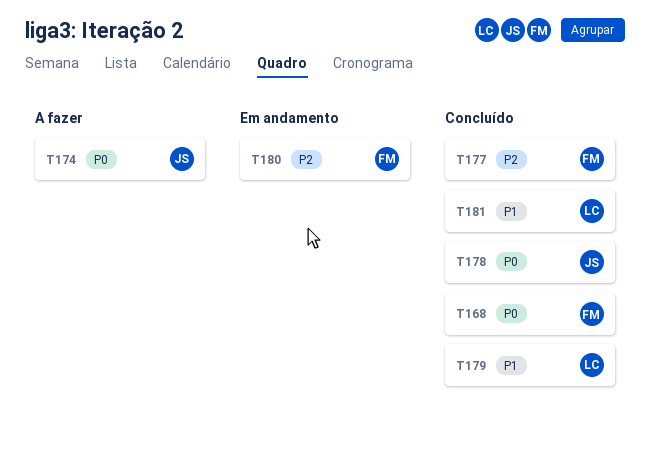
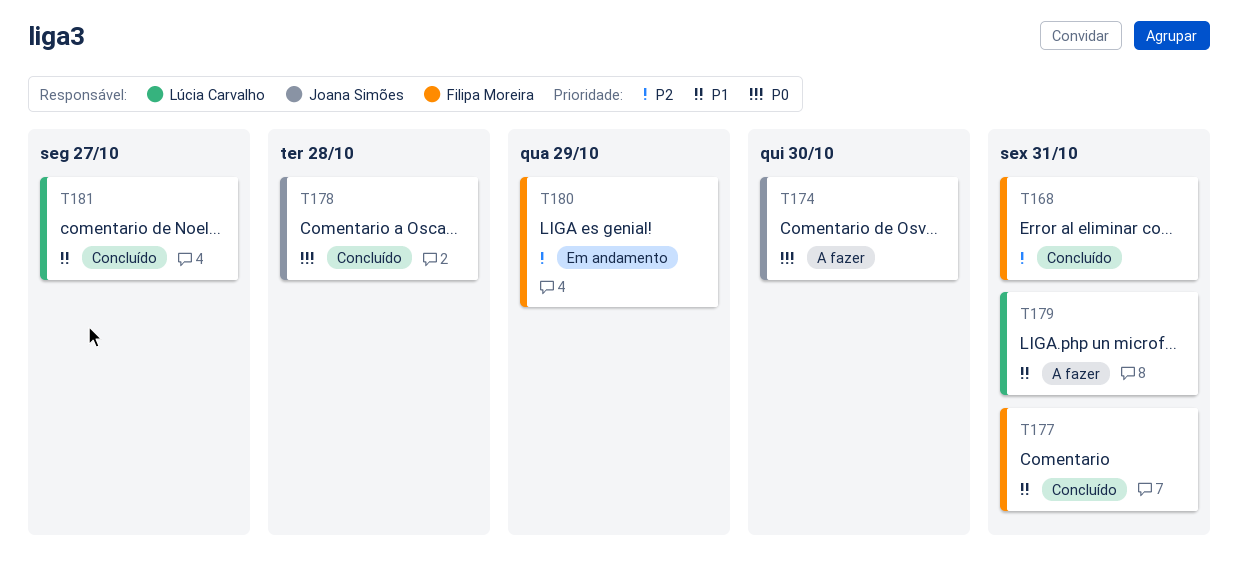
T168, priority: P0 -> P2
T177, priority: P2 -> P1
T179, status: Concluído -> A fazer

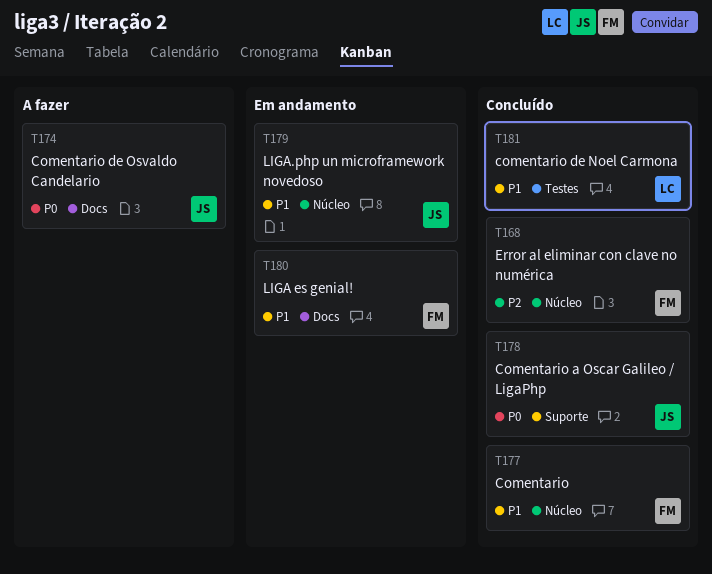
T179, status: A fazer -> Em andamento
T179, owner: Lúcia Carvalho -> Joana Simões
T180, priority: P2 -> P1

